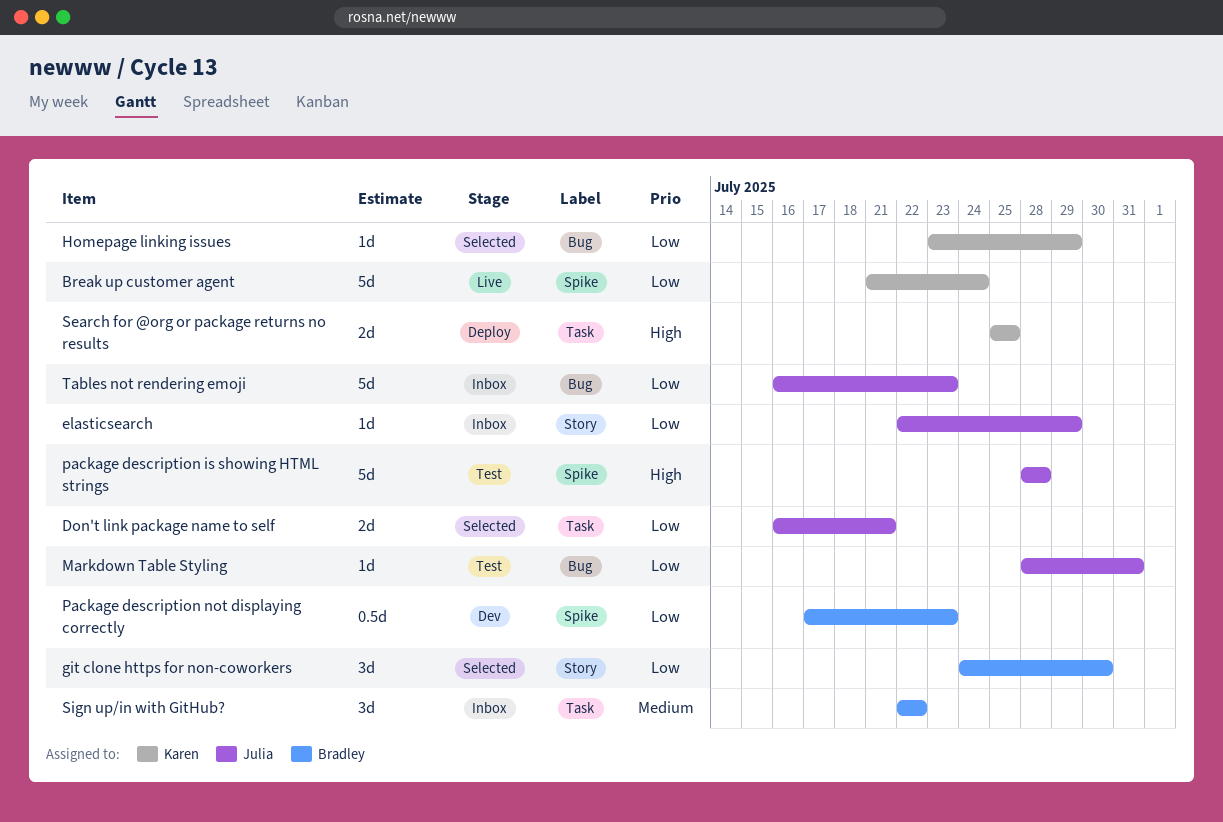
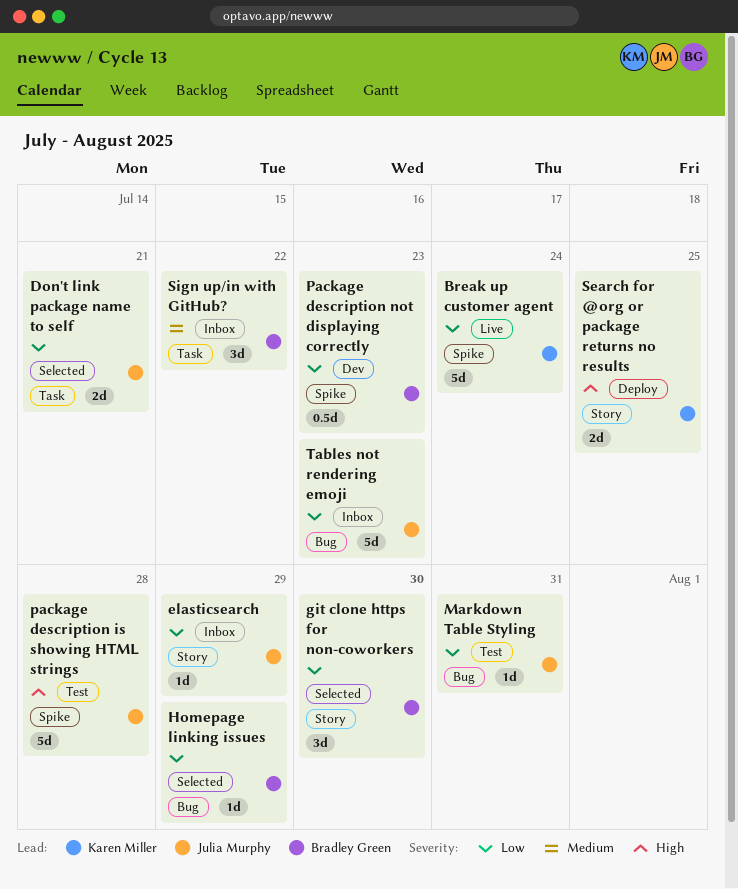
Homepage linking issues, owner: Karen Miller -> Bradley Green
Search for @org or package returns no results, label: Task -> Story

